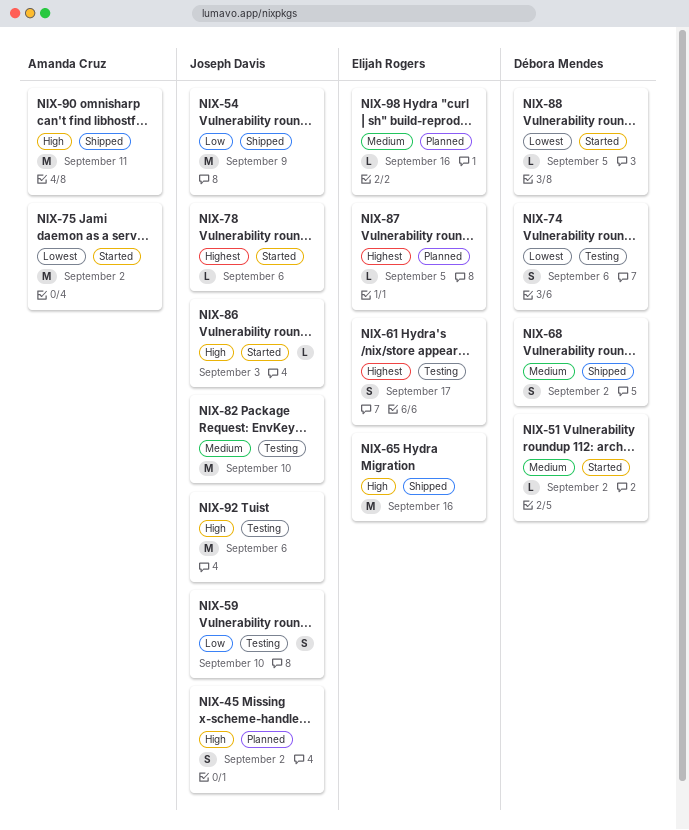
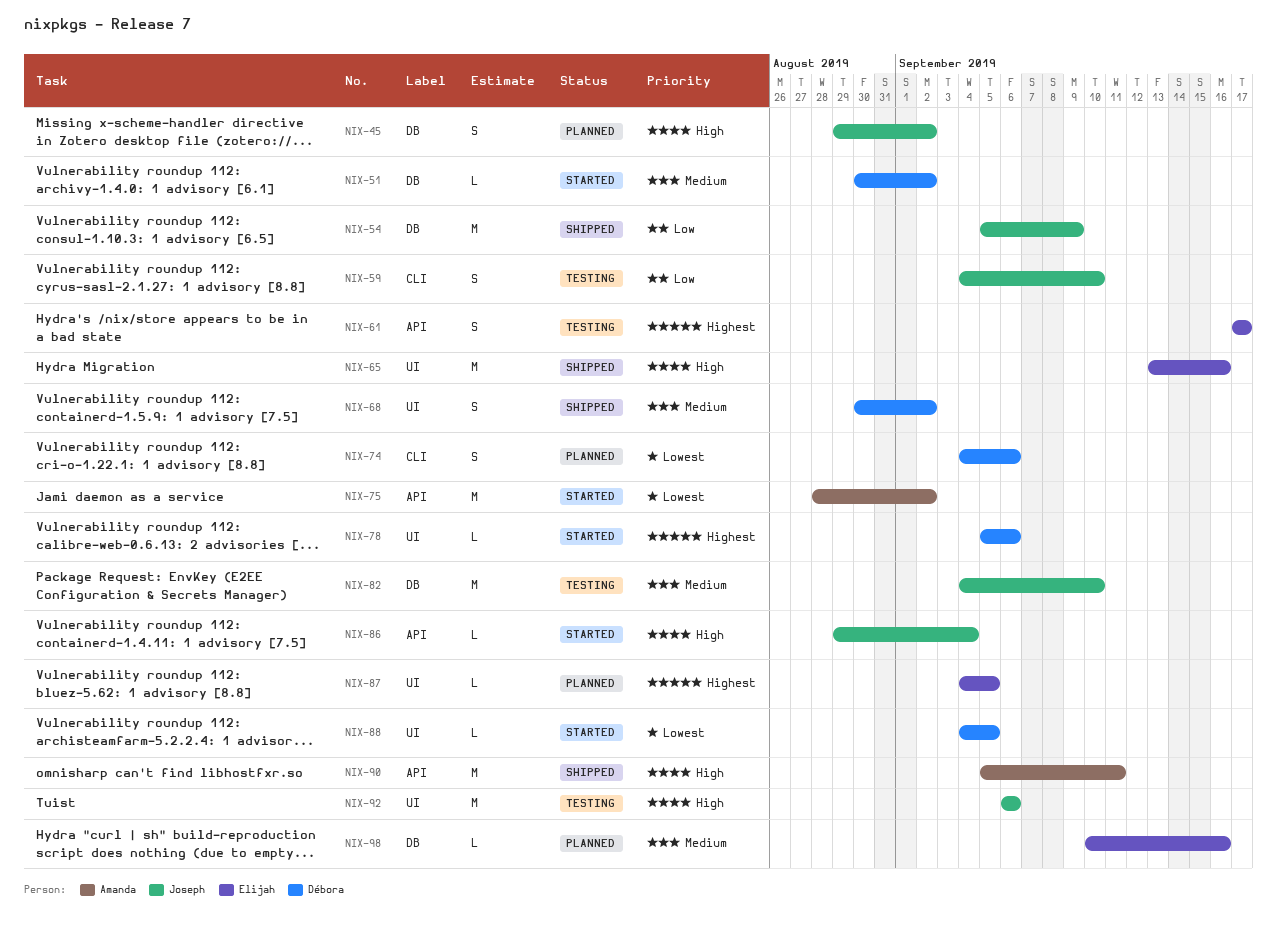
NIX-74, status: Testing -> Planned
NIX-78, owner: Joseph Davis -> Débora Mendes
NIX-86, due: Sep 3 -> Sep 4

